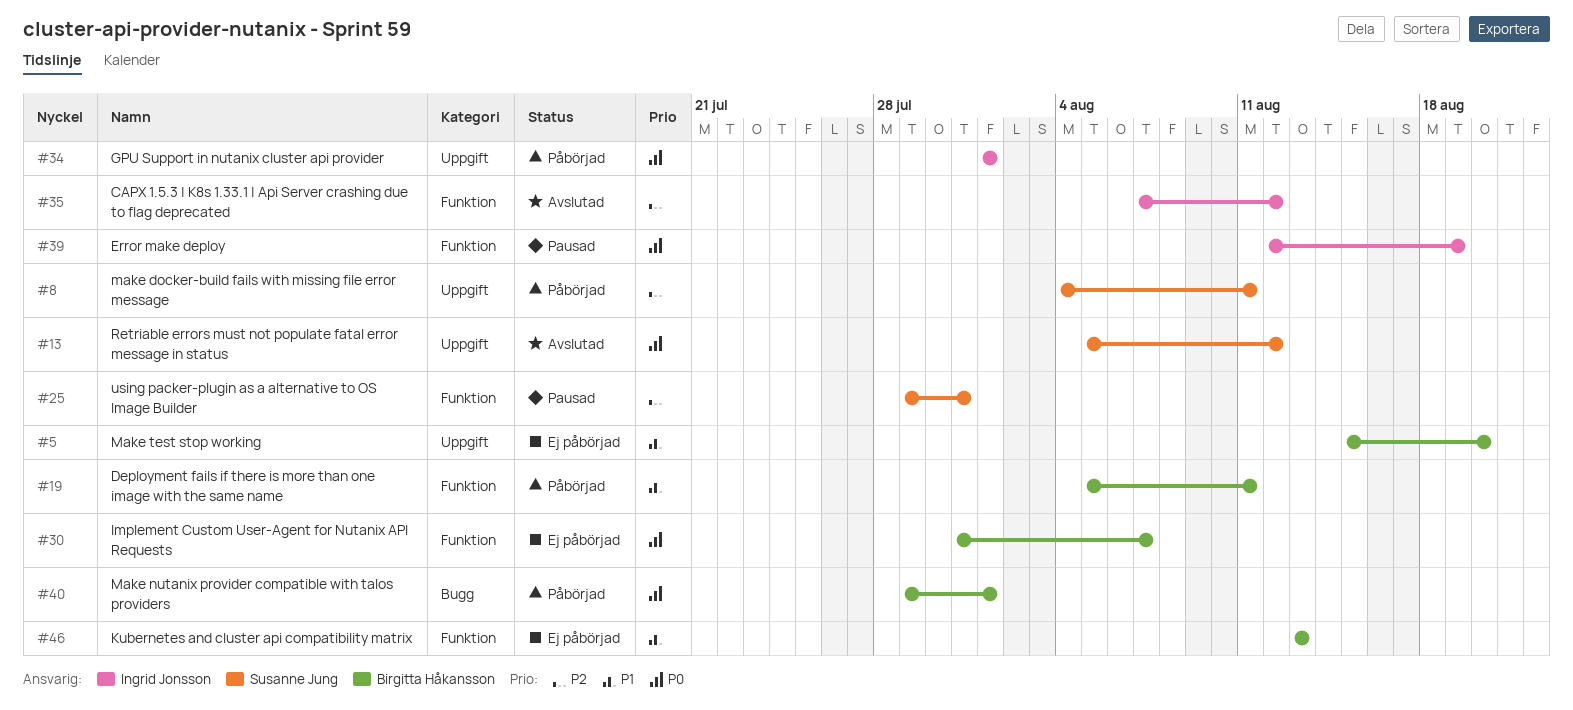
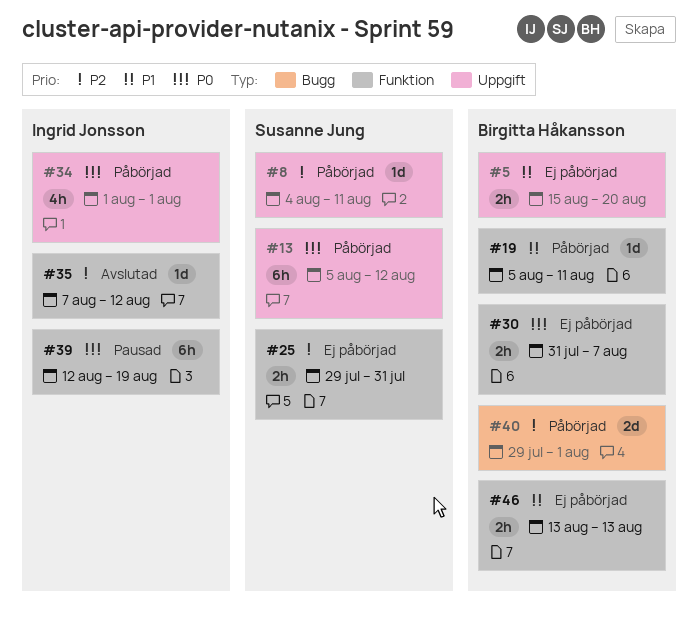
#13, status: Avslutad -> Påbörjad
#25, status: Pausad -> Ej påbörjad
#40, priority: P0 -> P2

